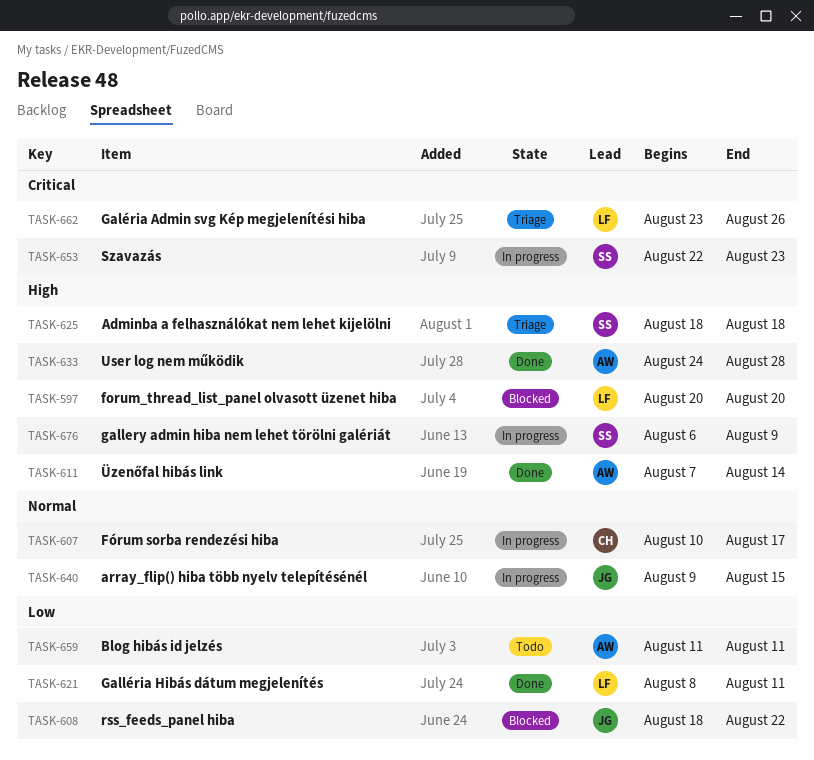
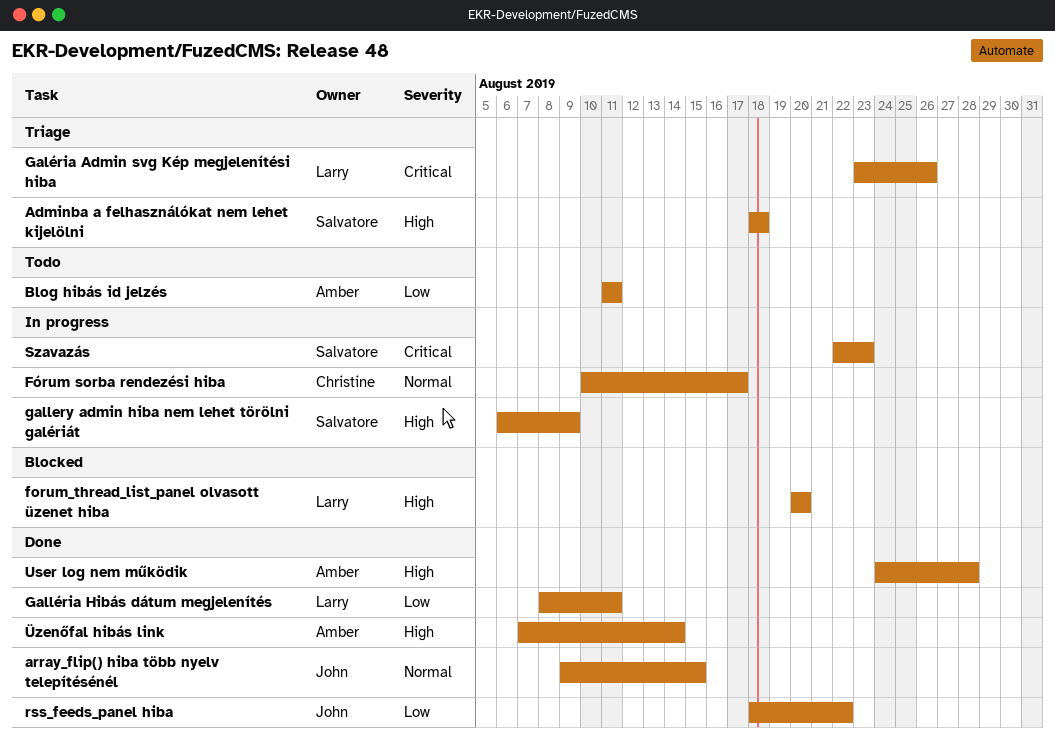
array_flip() hiba több nyelv telepítésénél, status: In progress -> Done
rss_feeds_panel hiba, status: Blocked -> Done

